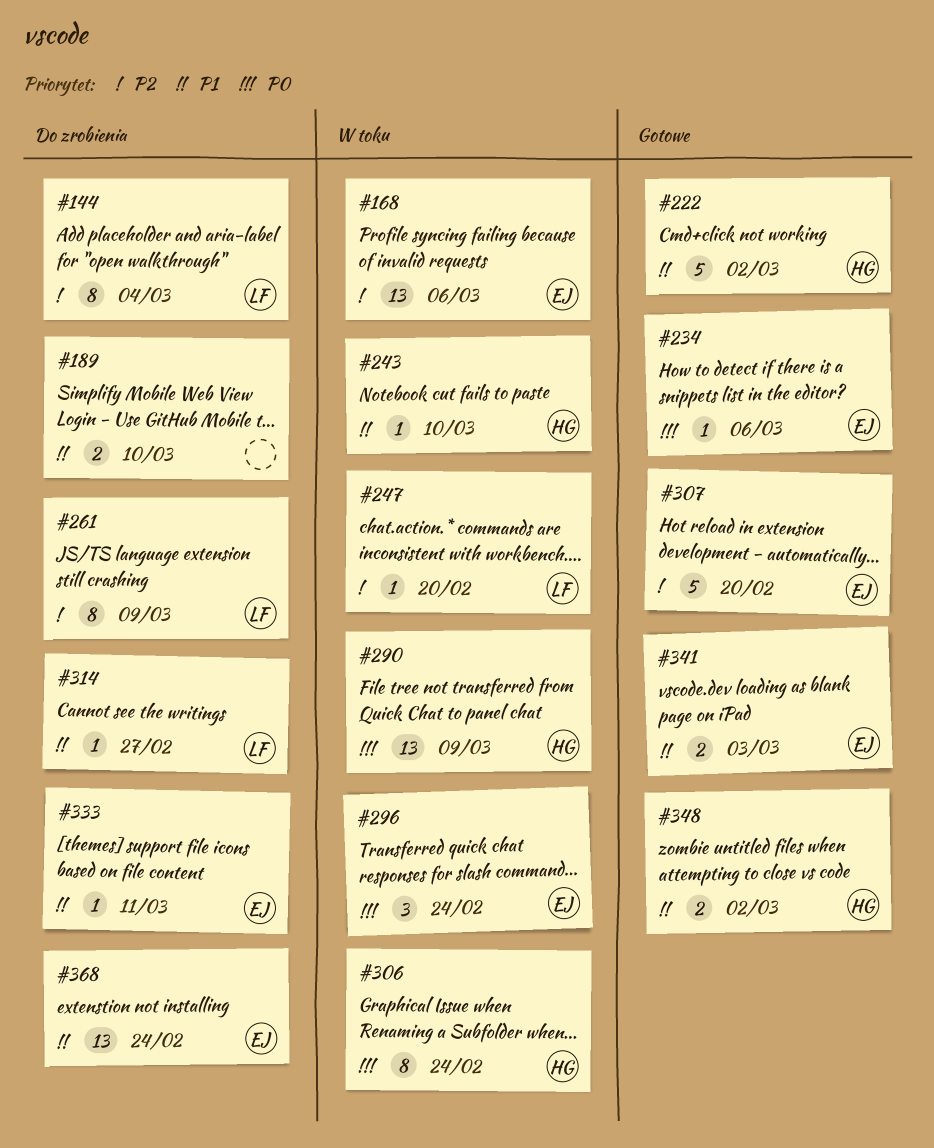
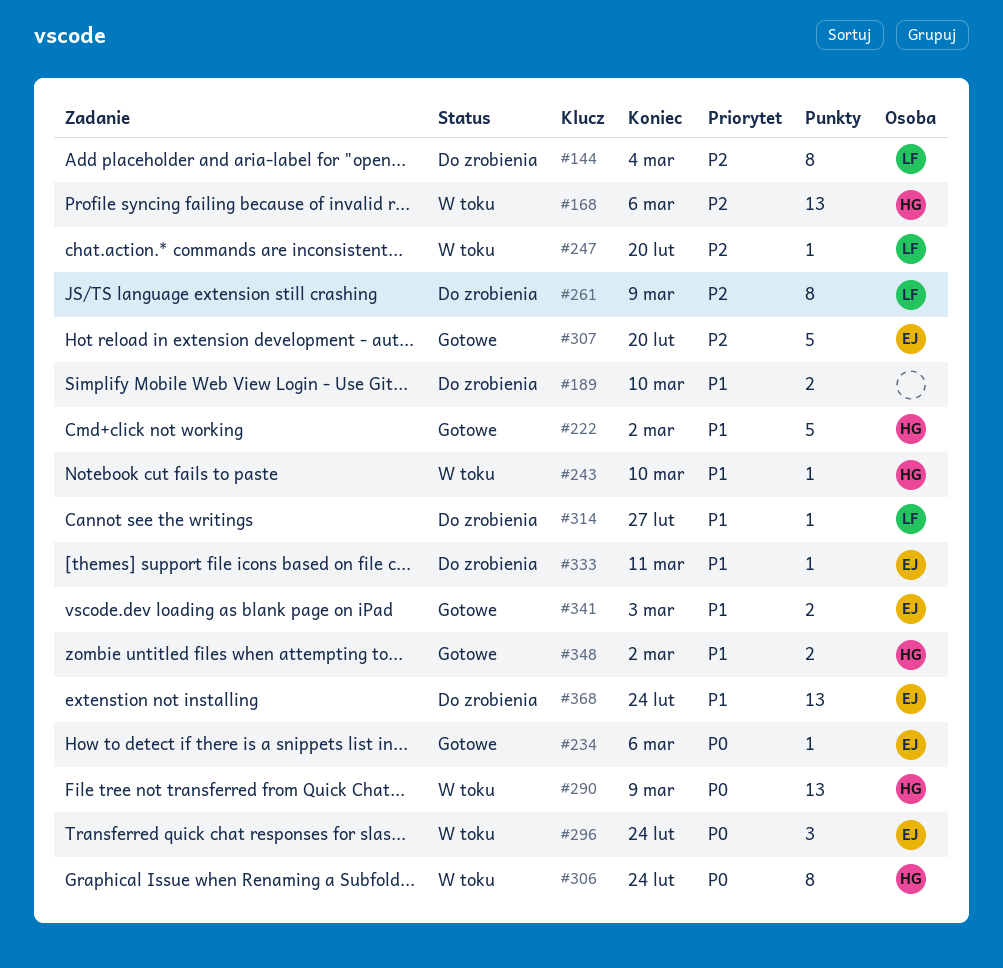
#168, owner: EJ -> HG

